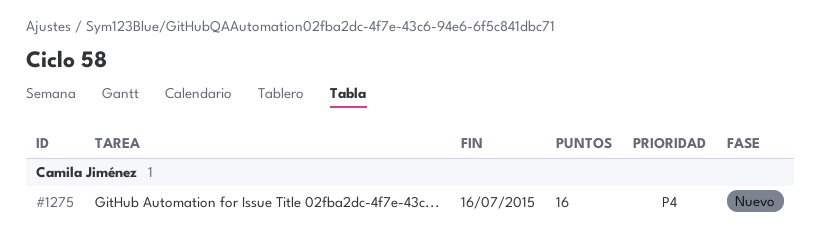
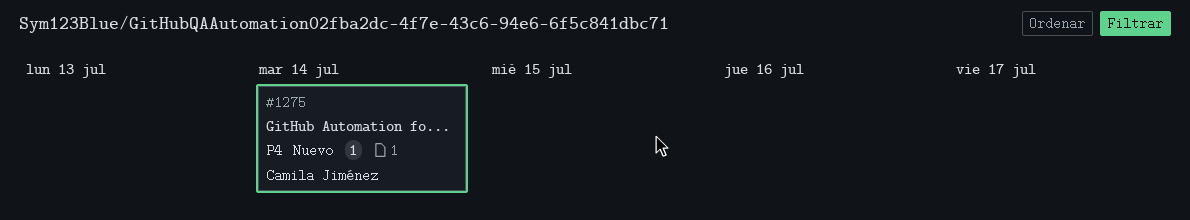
#1275, estimate: 16 -> 1
#1275, due: Jul 16 -> Jul 14

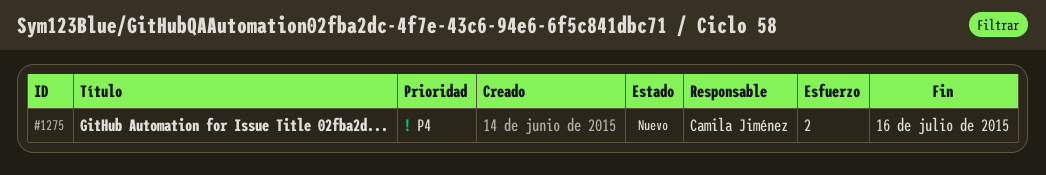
#1275, estimate: 1 -> 2
#1275, due: Jul 14 -> Jul 16

